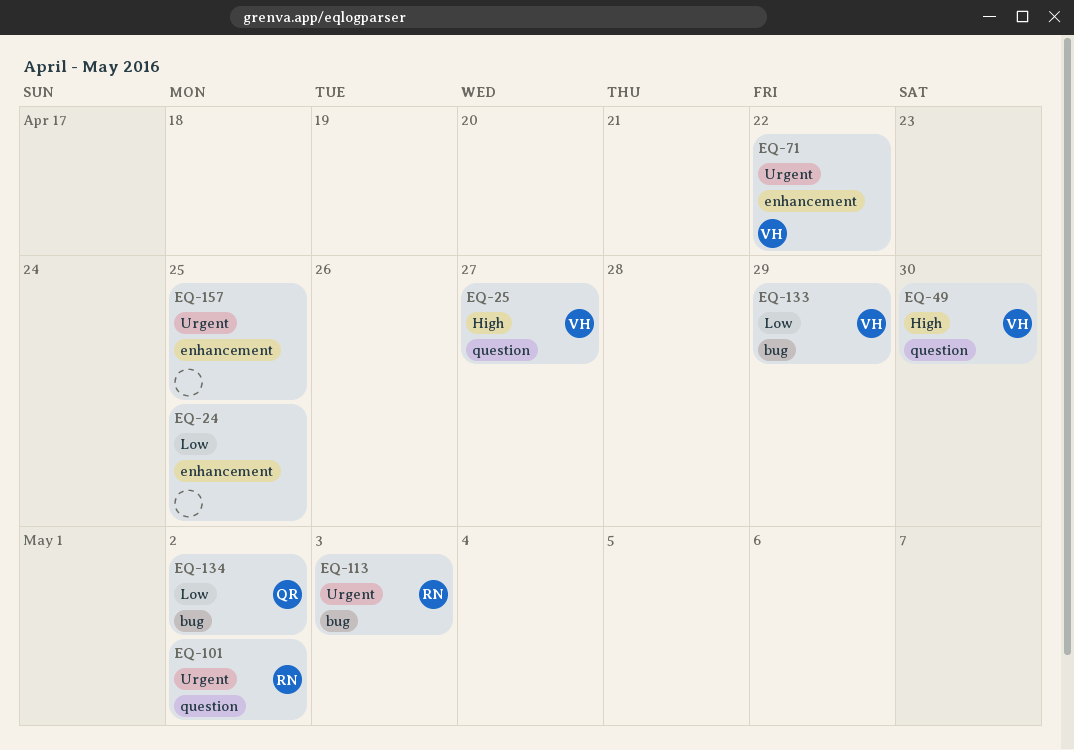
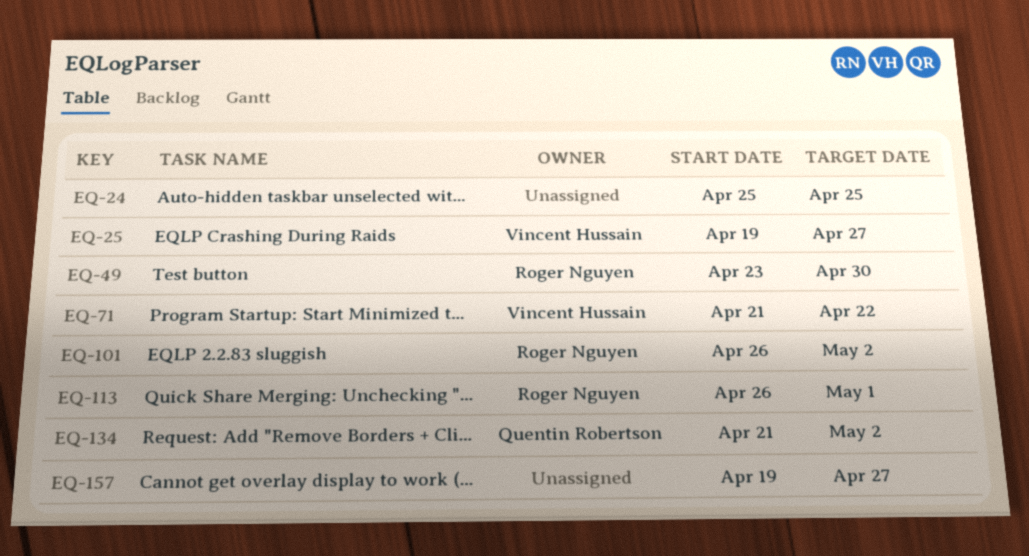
EQ-49, owner: Vincent Hussain -> Roger Nguyen
EQ-113, due: May 3 -> May 1
EQ-133: present -> none
EQ-157, due: Apr 25 -> Apr 27

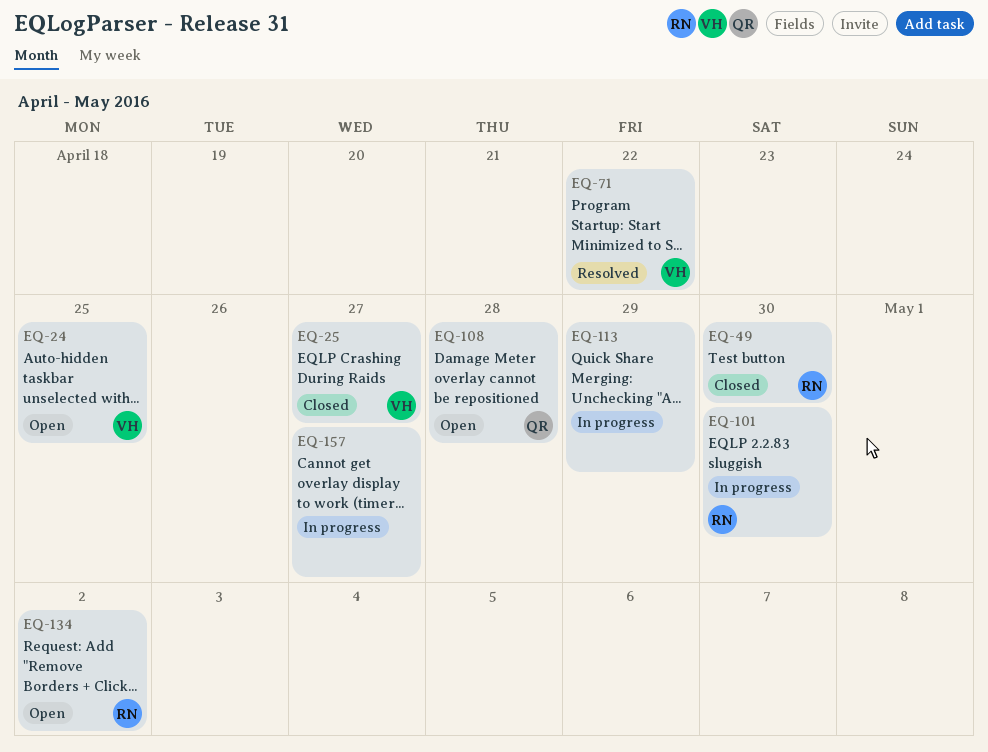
EQ-24, owner: none -> Vincent Hussain
EQ-101, due: May 2 -> Apr 30
EQ-108: none -> present
EQ-113, owner: Roger Nguyen -> none
EQ-113, due: May 1 -> Apr 29
EQ-134, owner: Quentin Robertson -> Roger Nguyen

